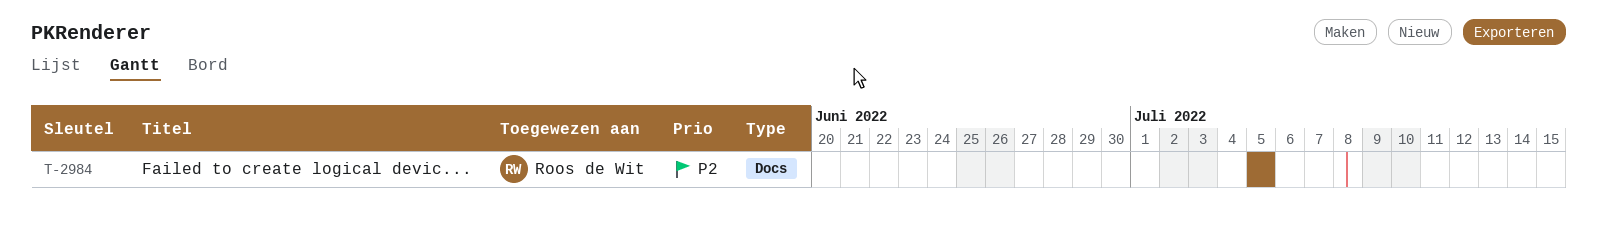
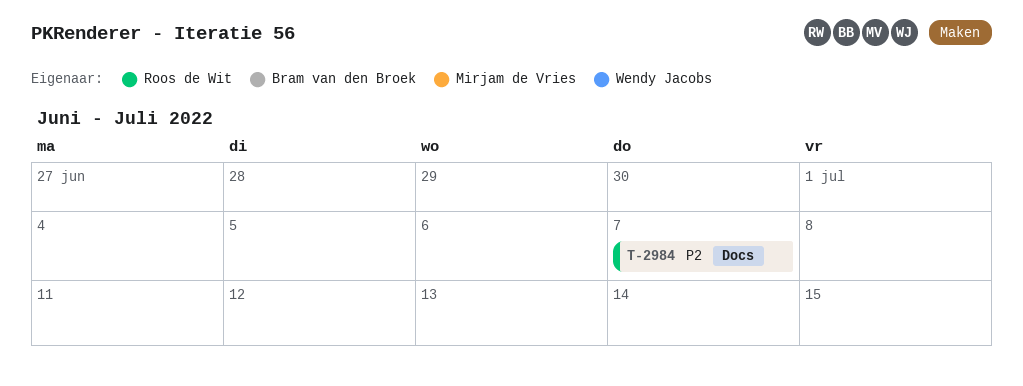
T-2984, due: Jul 5 -> Jul 7

